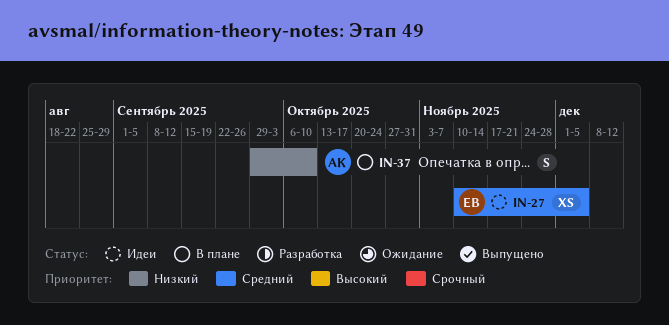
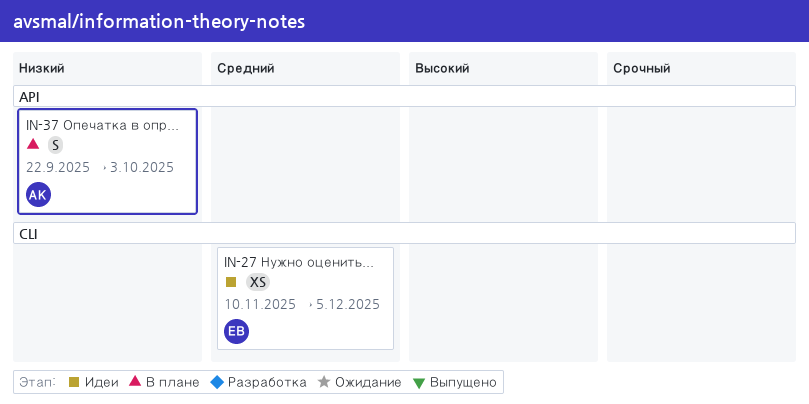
IN-37, start: Sep 29 -> Sep 22
IN-37, due: Oct 10 -> Oct 3

